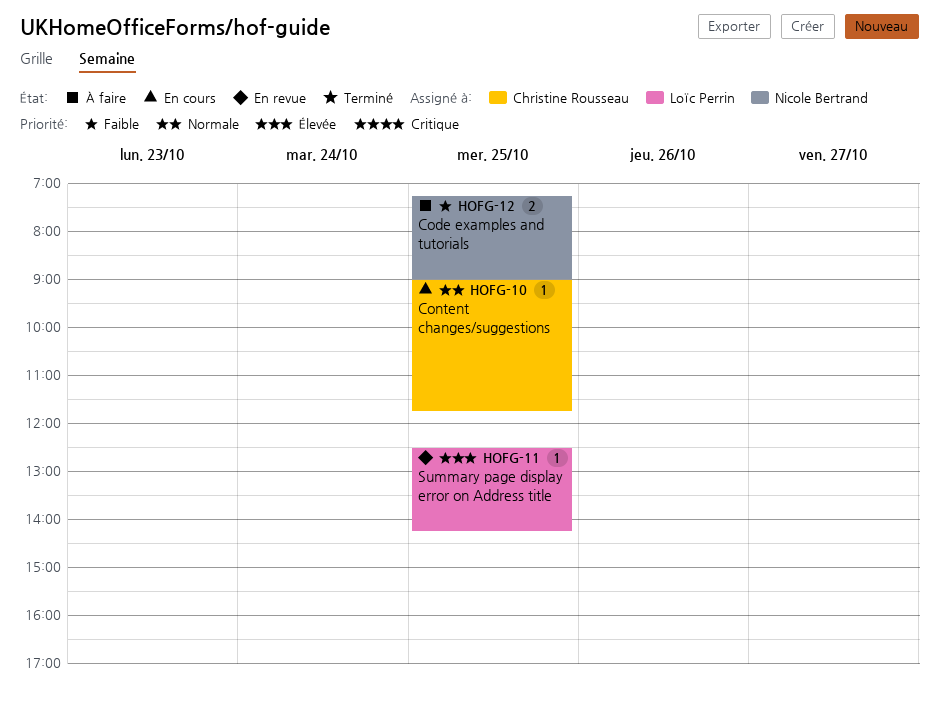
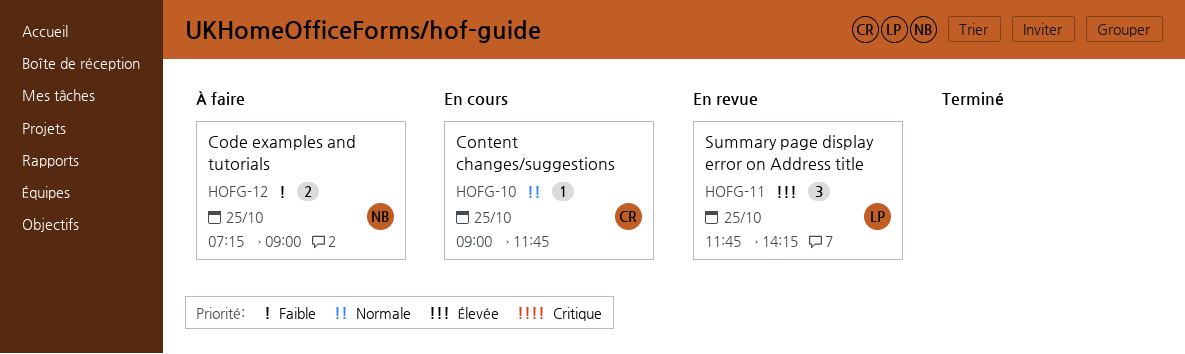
HOFG-11, estimate: 1 -> 3
HOFG-11, begins: 12:30 -> 11:45

